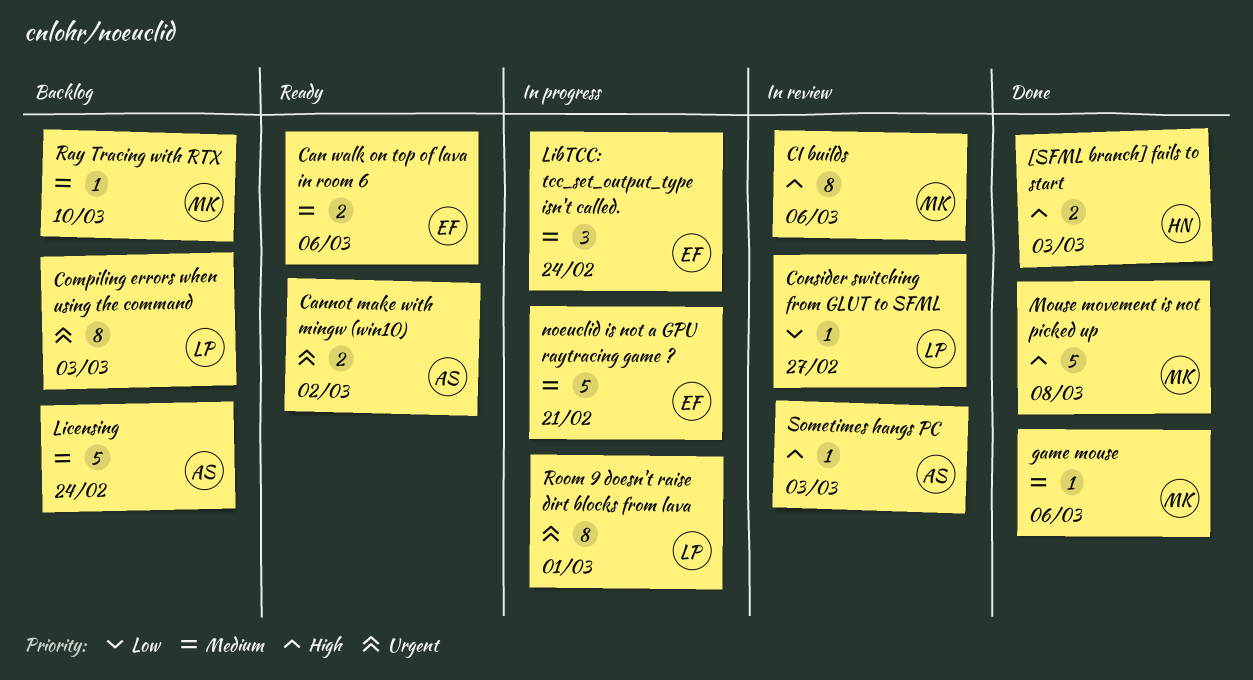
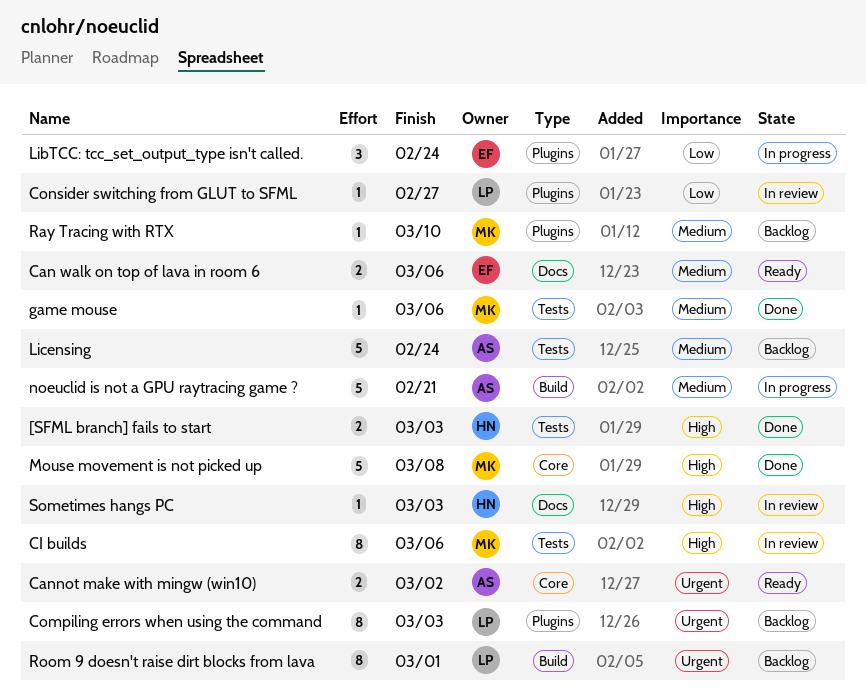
LibTCC: tcc_set_output_type isn't called., priority: Medium -> Low
noeuclid is not a GPU raytracing game ?, owner: EF -> AS
Room 9 doesn't raise dirt blocks from lava, status: In progress -> Backlog
Sometimes hangs PC, owner: AS -> HN

